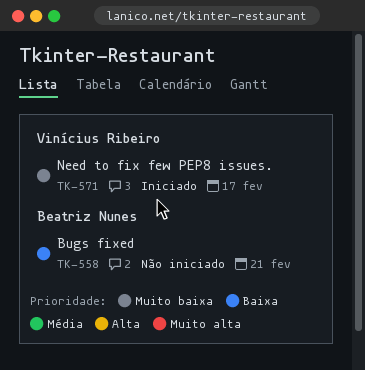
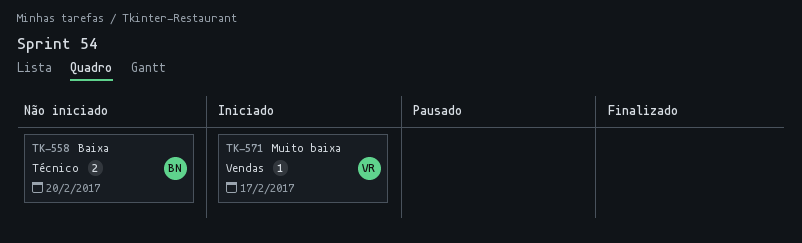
TK-558, due: Feb 21 -> Feb 20

